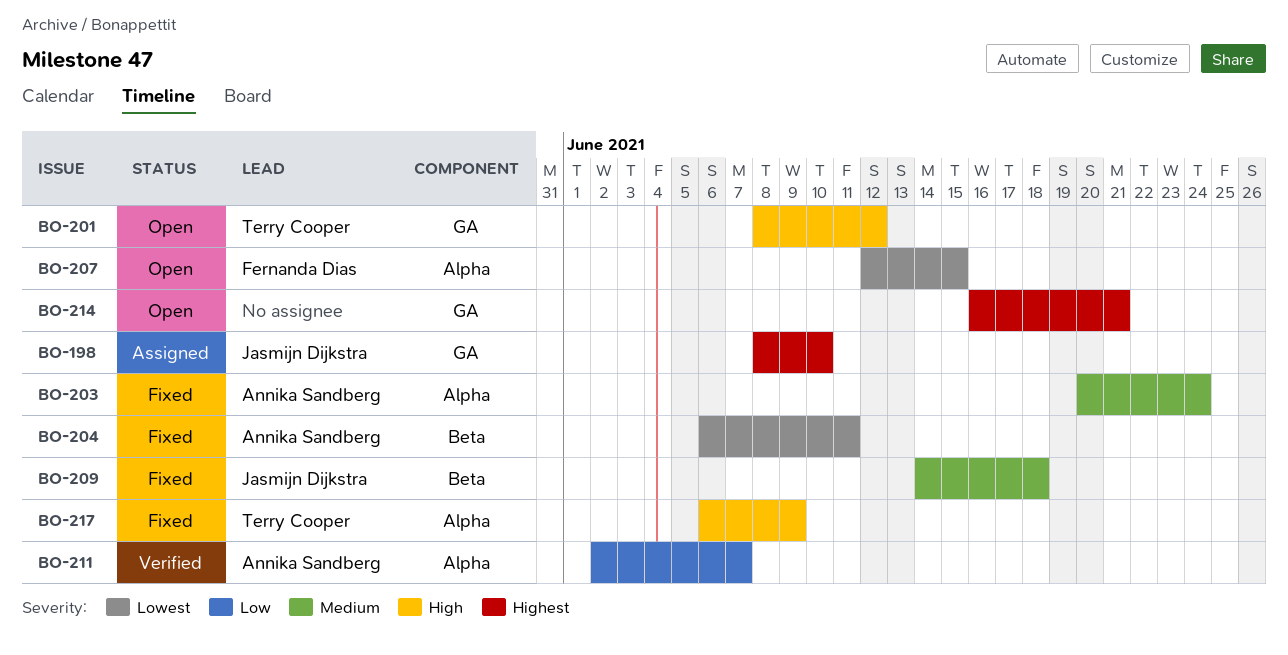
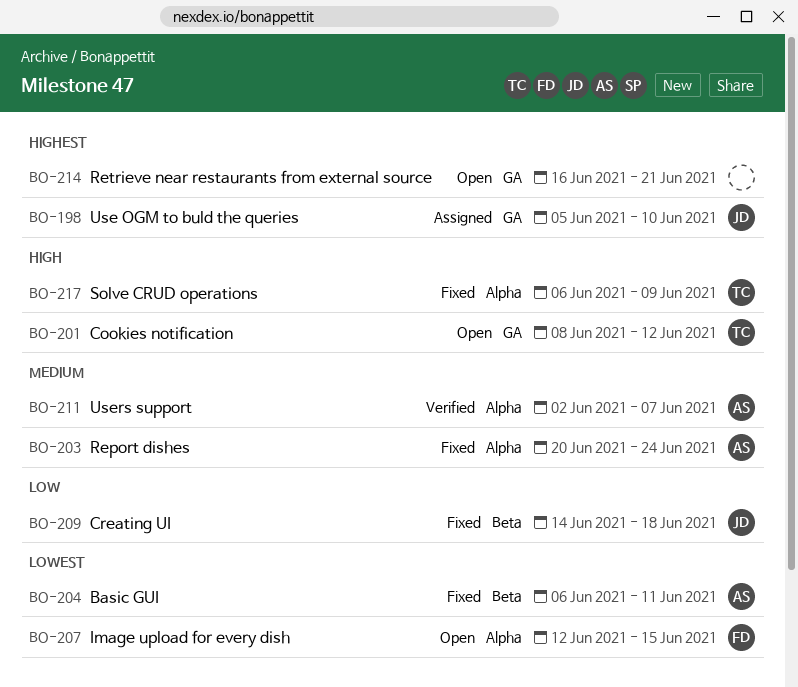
BO-198, start: Jun 8 -> Jun 5
BO-209, priority: Medium -> Low
BO-211, priority: Low -> Medium

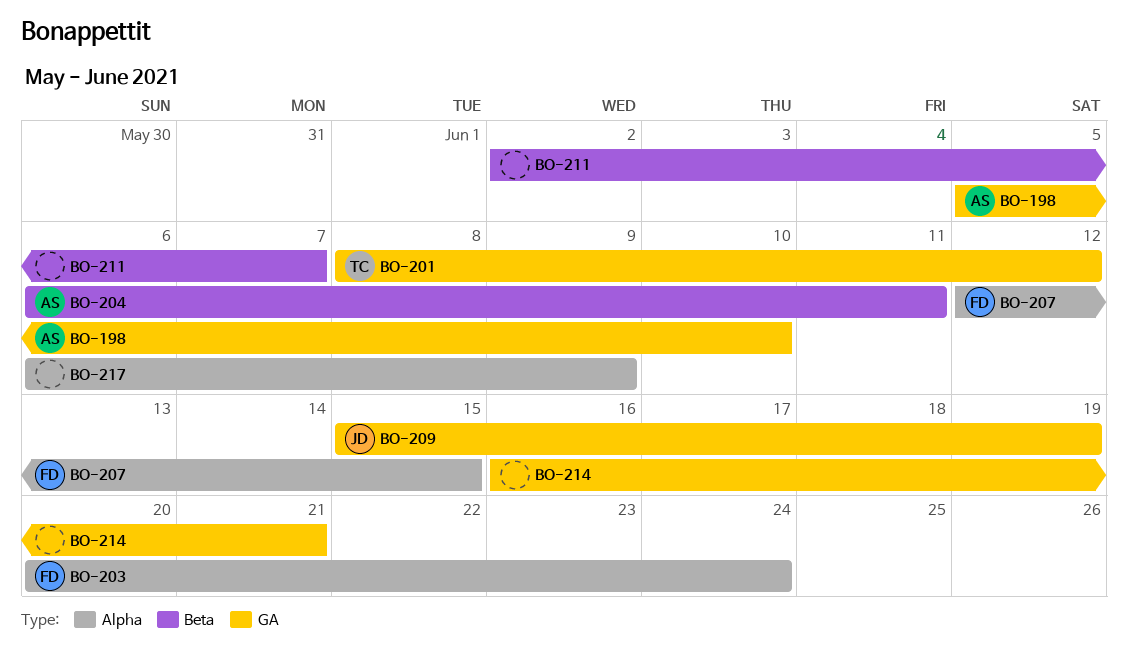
BO-198, owner: JD -> AS
BO-203, owner: AS -> FD
BO-209, label: Beta -> GA
BO-209, start: Jun 14 -> Jun 15
BO-209, due: Jun 18 -> Jun 19
BO-211, owner: AS -> none
BO-211, label: Alpha -> Beta
BO-217, owner: TC -> none

